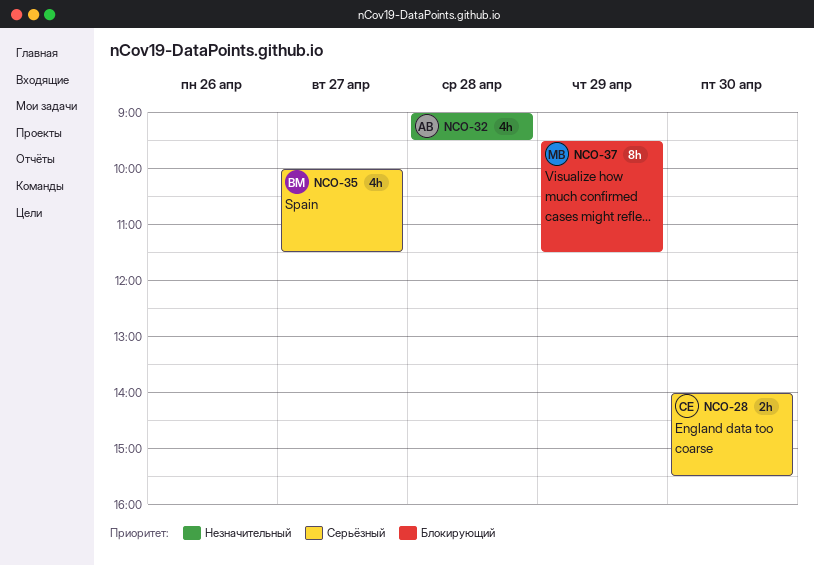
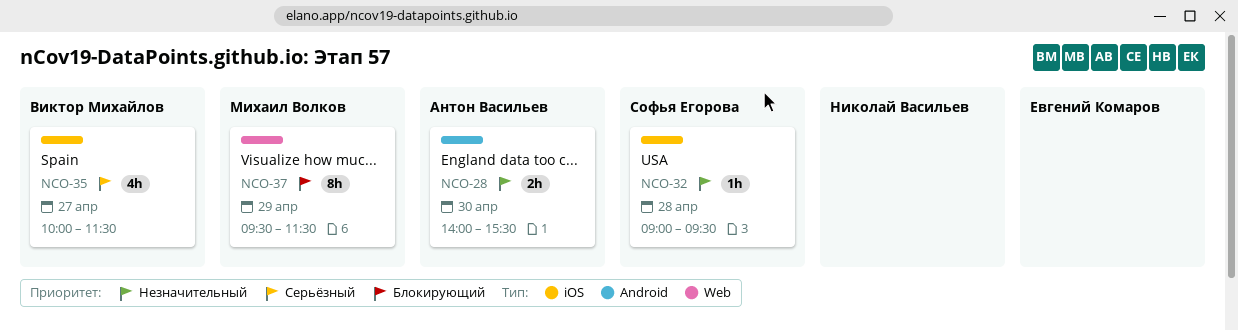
NCO-28, owner: Софья Егорова -> Антон Васильев
NCO-28, priority: Серьёзный -> Незначительный
NCO-32, owner: Антон Васильев -> Софья Егорова
NCO-32, estimate: 4h -> 1h

